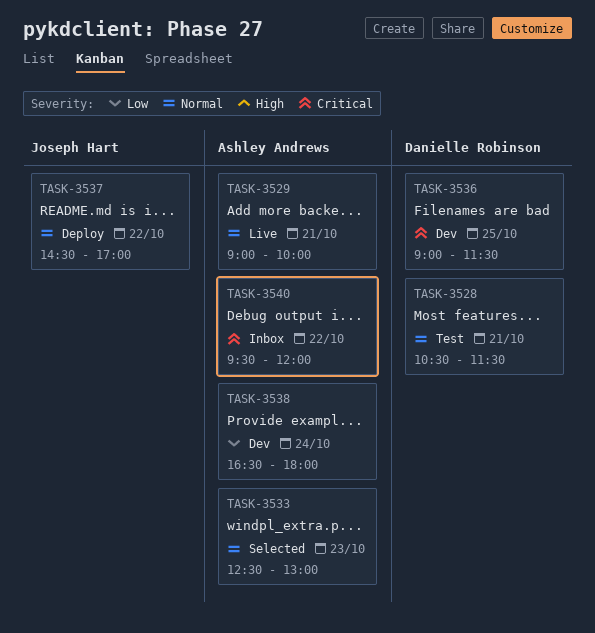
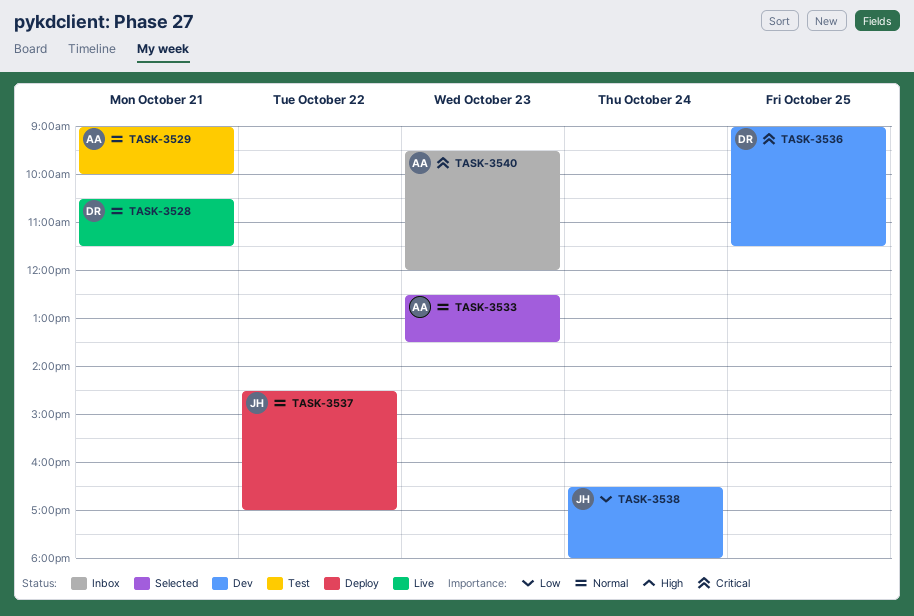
TASK-3528, status: Test -> Live
TASK-3529, status: Live -> Test
TASK-3533, ends: 13:00 -> 13:30
TASK-3538, owner: Ashley Andrews -> Joseph Hart
TASK-3540, day: Oct 22 -> Oct 23

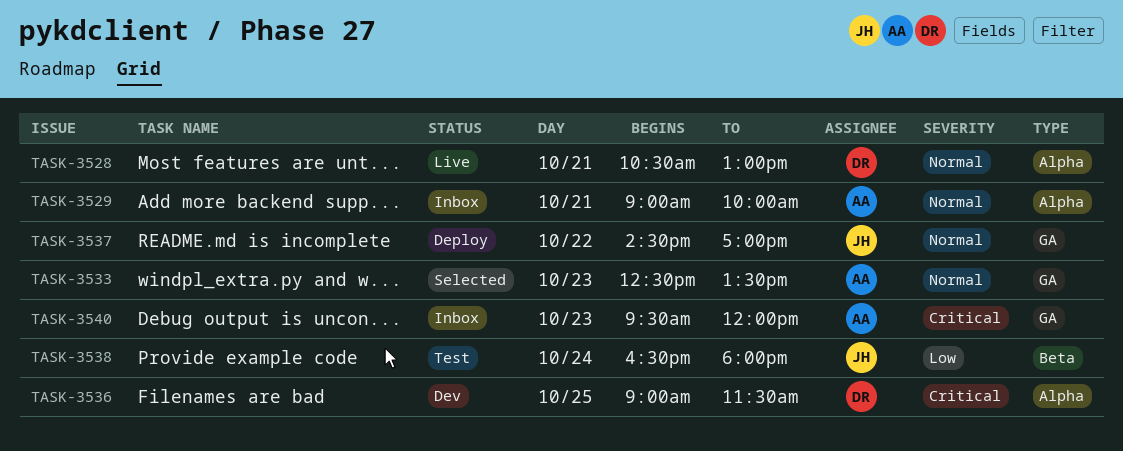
TASK-3528, ends: 11:30 -> 13:00
TASK-3529, status: Test -> Inbox
TASK-3538, status: Dev -> Test

